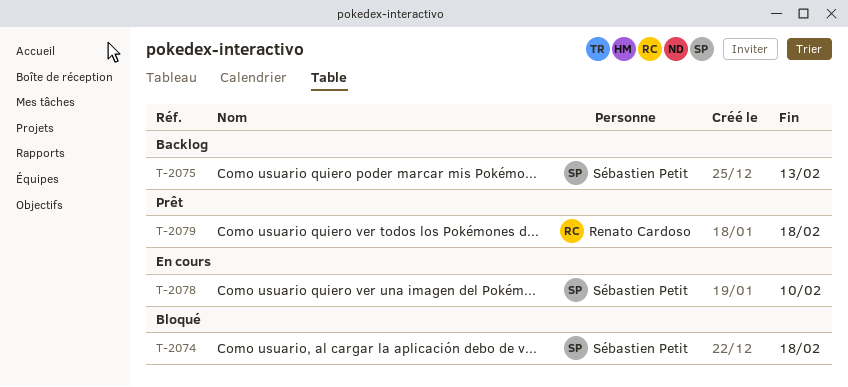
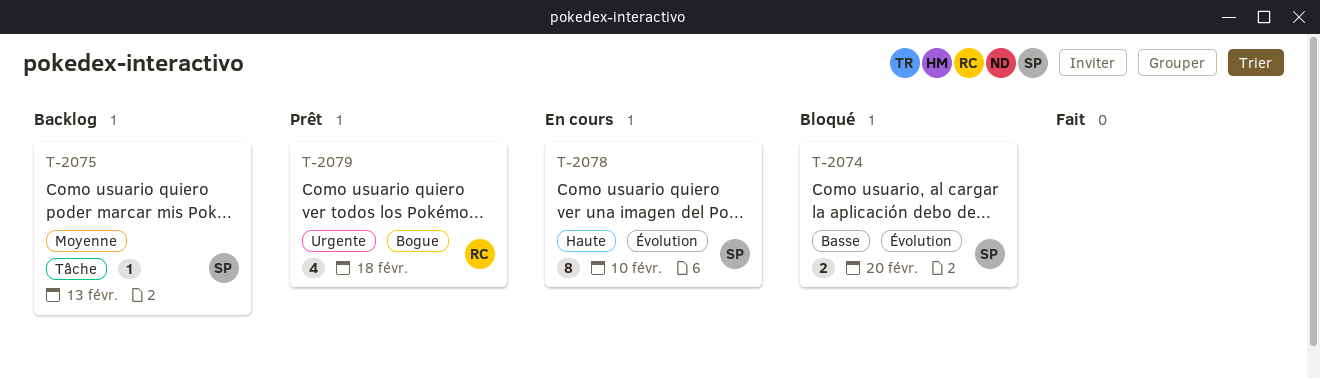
T-2074, due: Feb 18 -> Feb 20

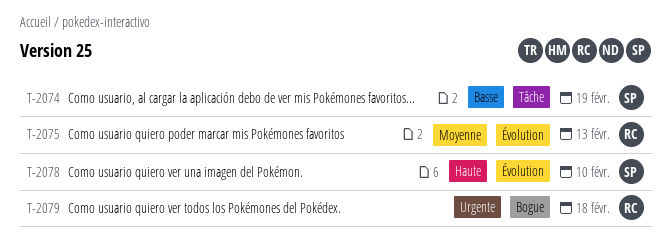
T-2074, label: Évolution -> Tâche
T-2074, due: Feb 20 -> Feb 19
T-2075, owner: SP -> RC
T-2075, label: Tâche -> Évolution

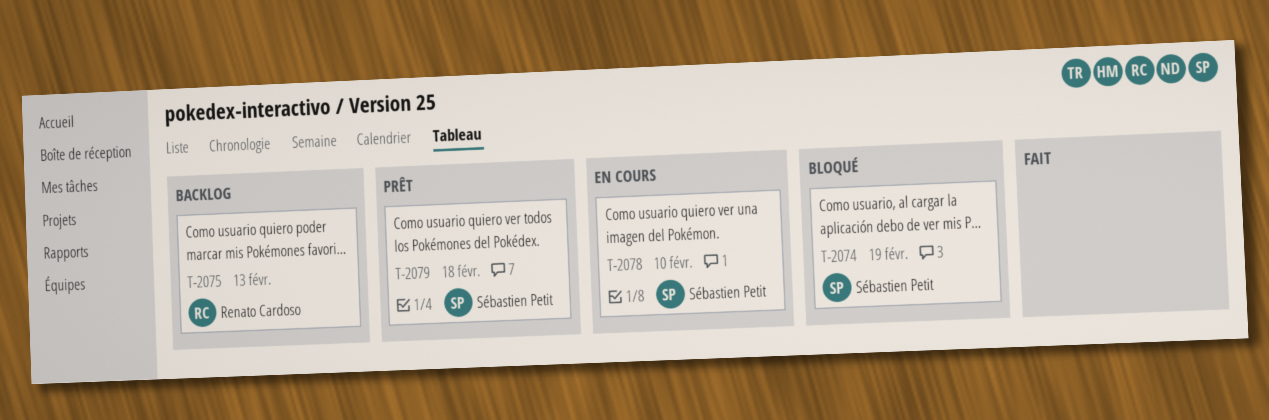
T-2079, owner: Renato Cardoso -> Sébastien Petit

